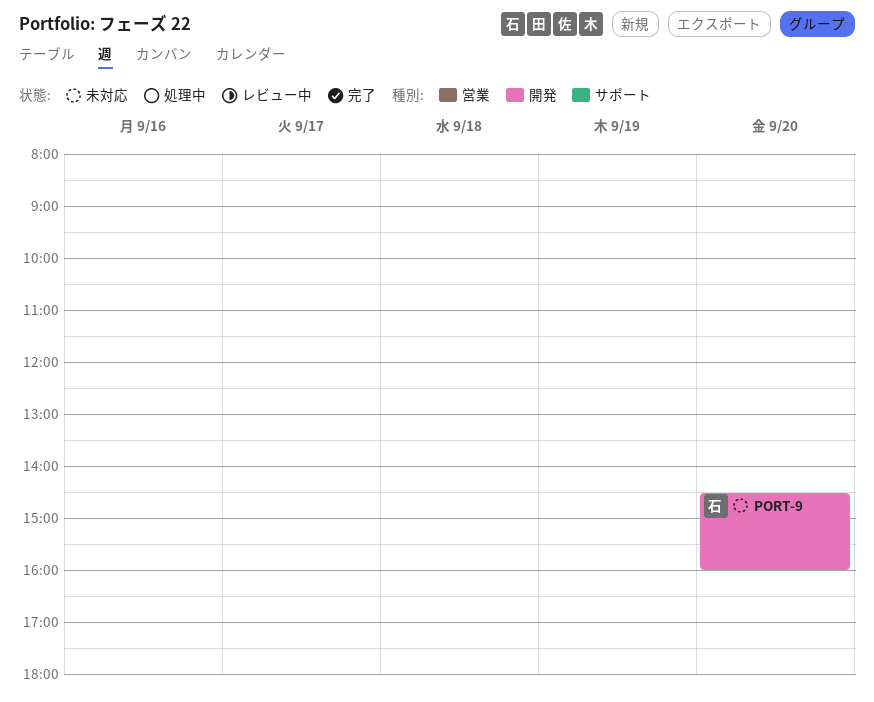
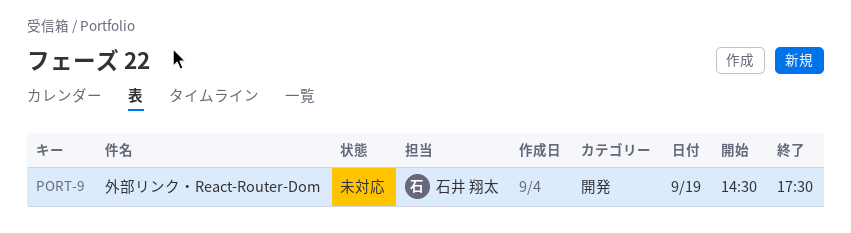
PORT-9, day: Sep 20 -> Sep 19
PORT-9, ends: 16:00 -> 17:30

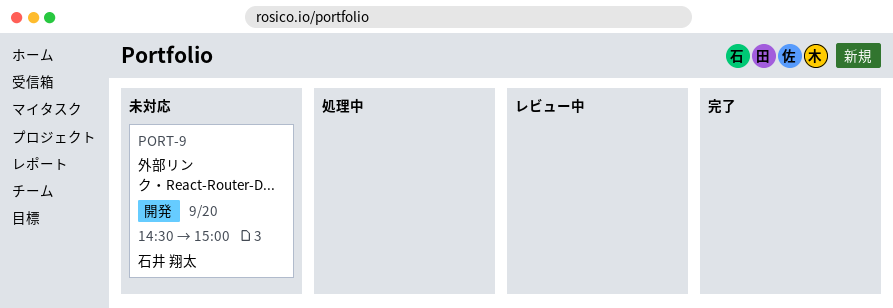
PORT-9, day: Sep 19 -> Sep 20
PORT-9, ends: 17:30 -> 15:00

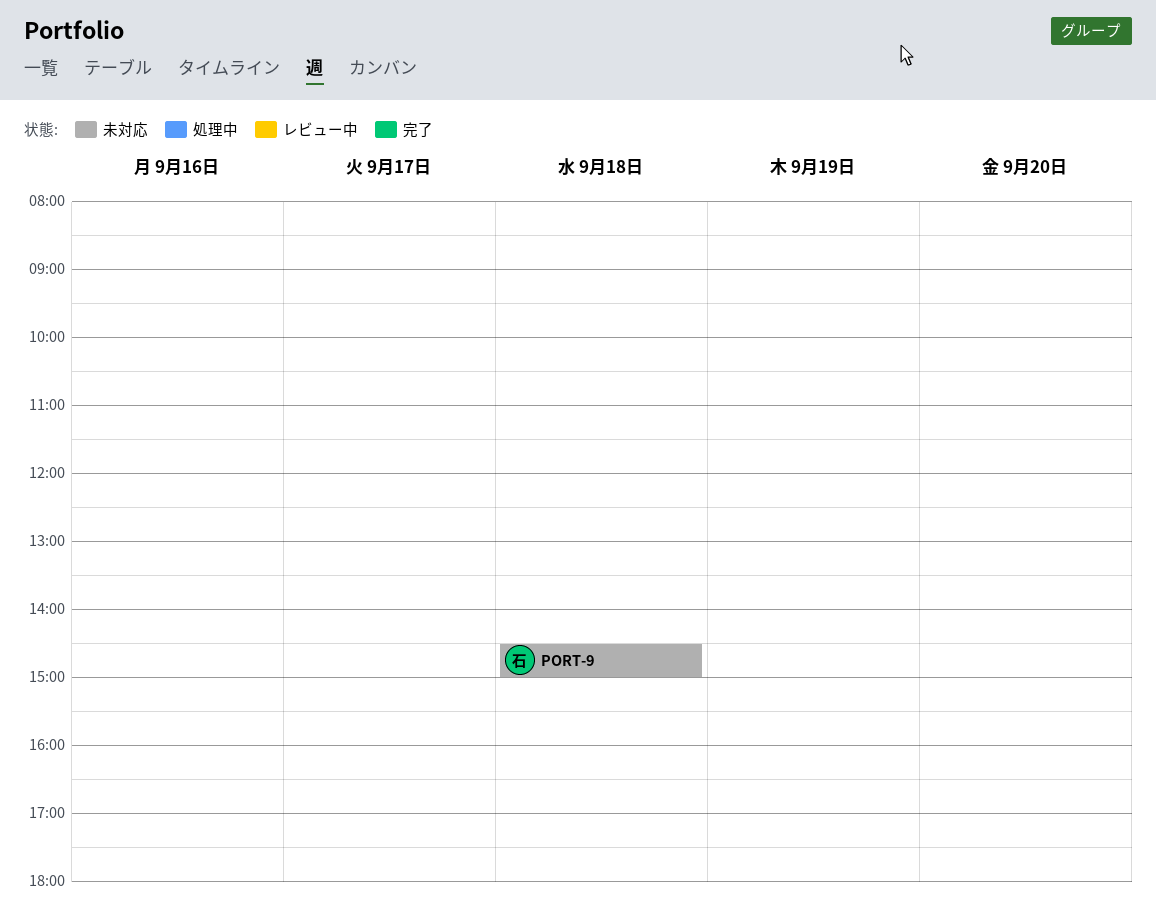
PORT-9, day: Sep 20 -> Sep 18

